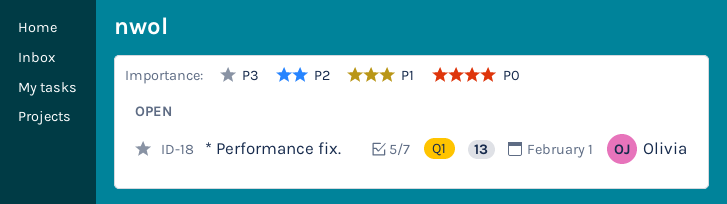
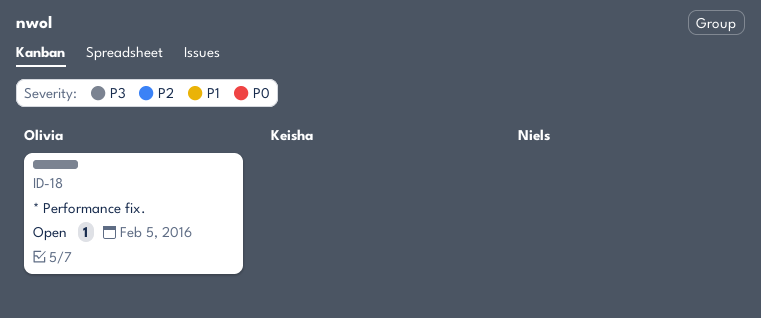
ID-18, estimate: 13 -> 1
ID-18, due: Feb 1 -> Feb 5

